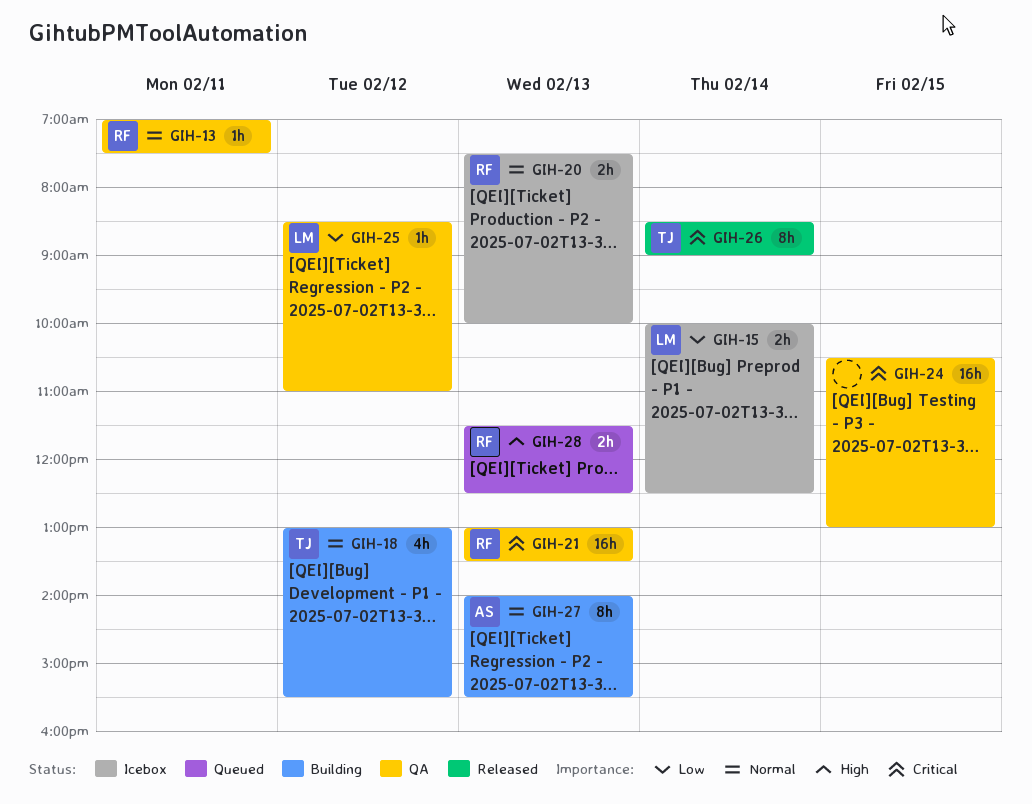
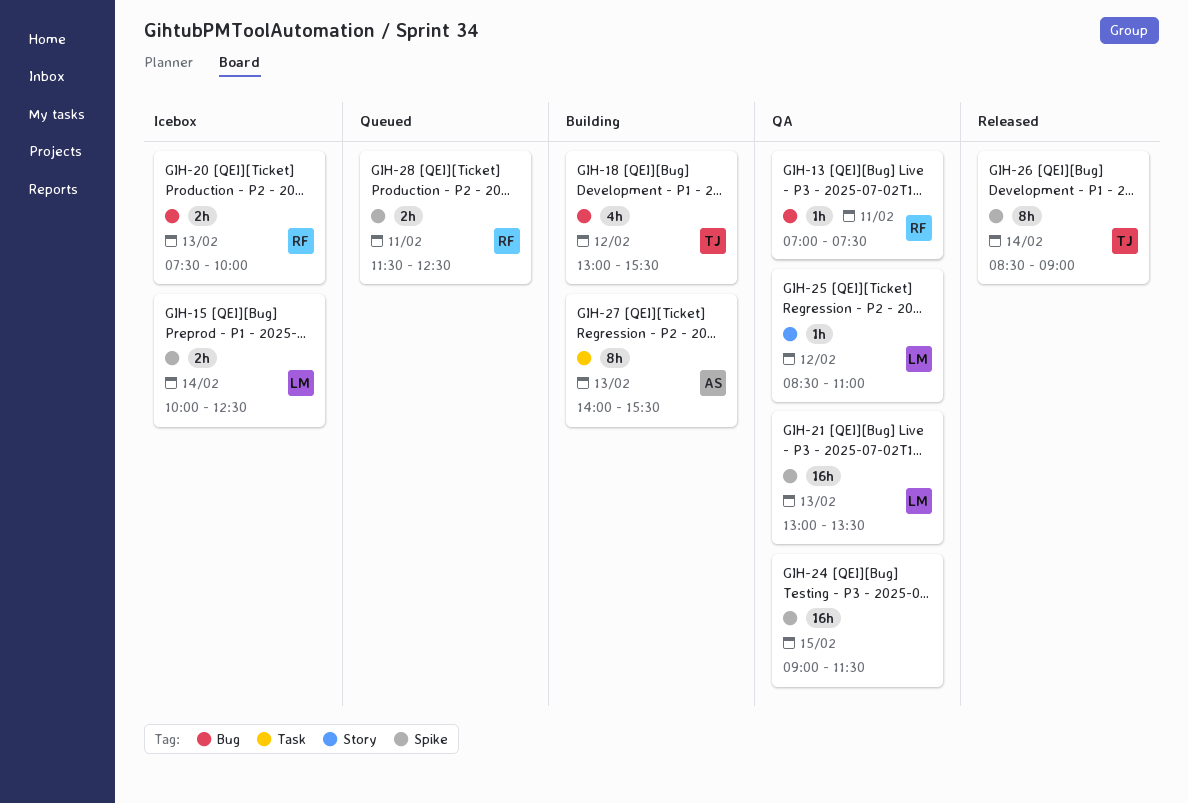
GIH-21, owner: RF -> LM
GIH-24, begins: 10:30 -> 09:00
GIH-24, ends: 13:00 -> 11:30
GIH-28, day: Feb 13 -> Feb 11

